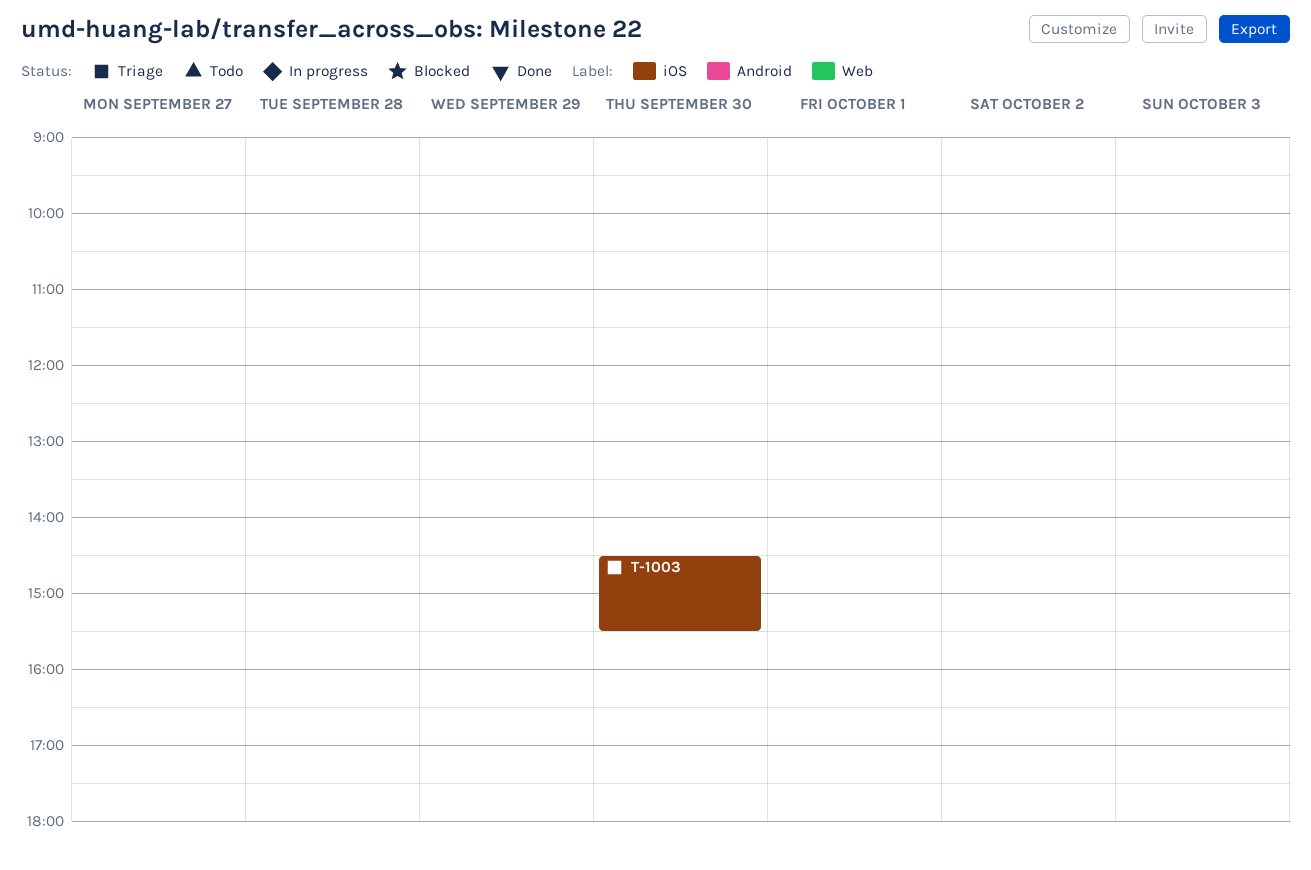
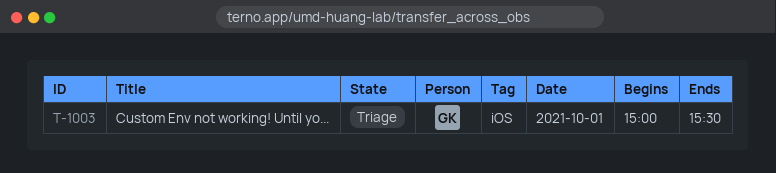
T-1003, day: Sep 30 -> Oct 1
T-1003, begins: 14:30 -> 15:00

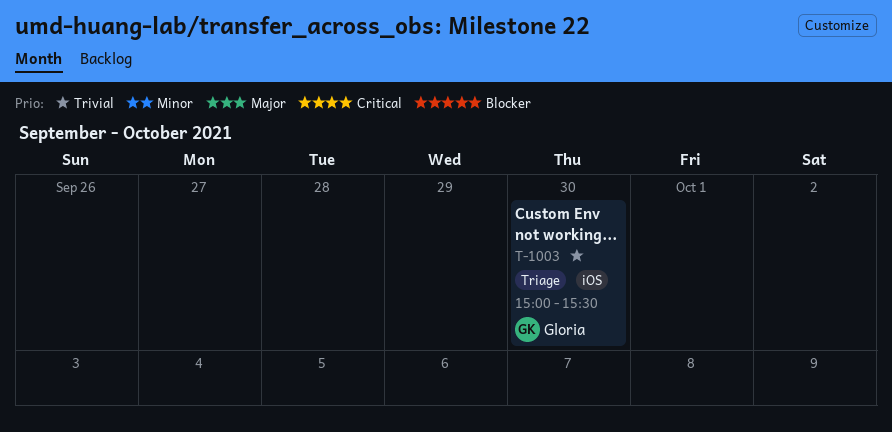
T-1003, day: Oct 1 -> Sep 30

